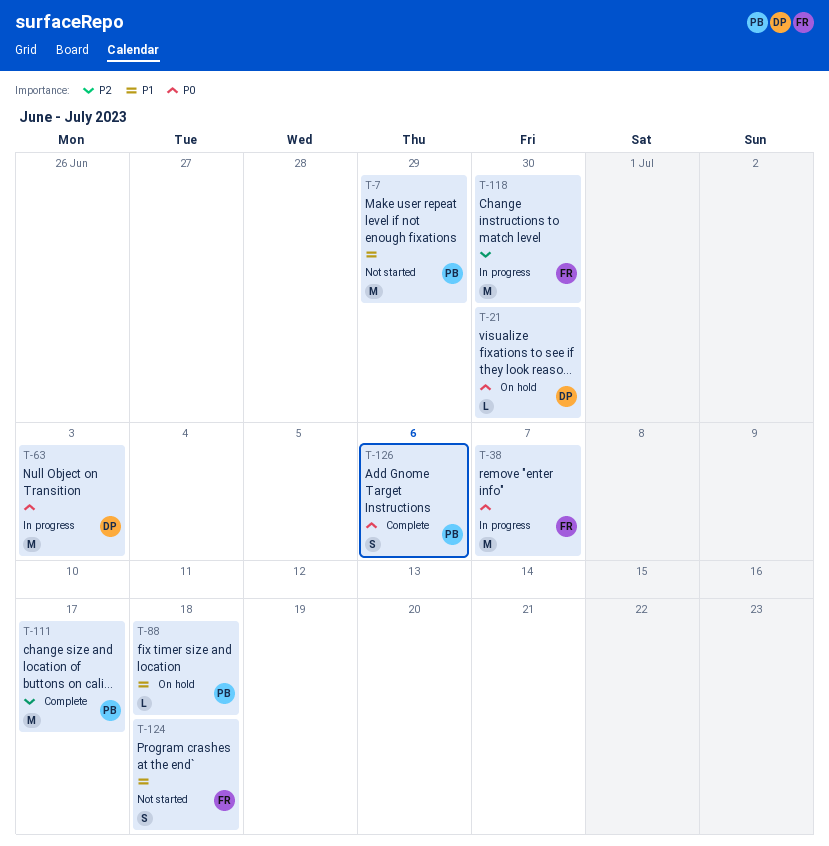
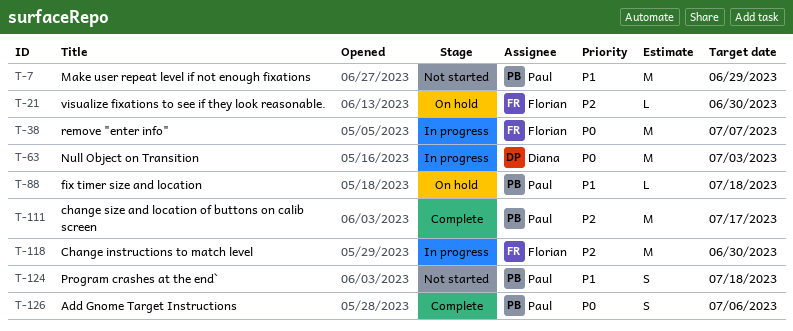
T-21, owner: Diana -> Florian
T-21, priority: P0 -> P2
T-124, owner: Florian -> Paul

